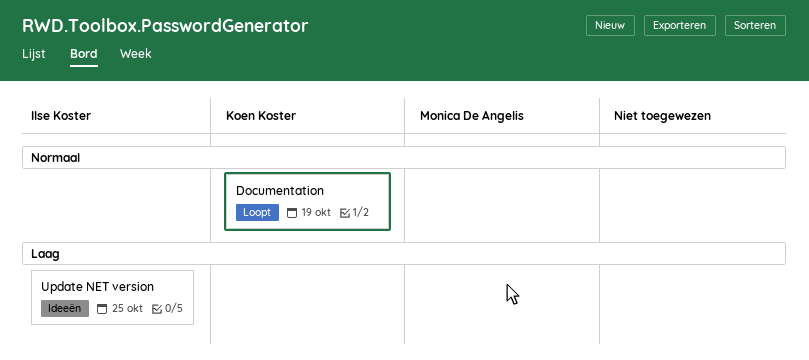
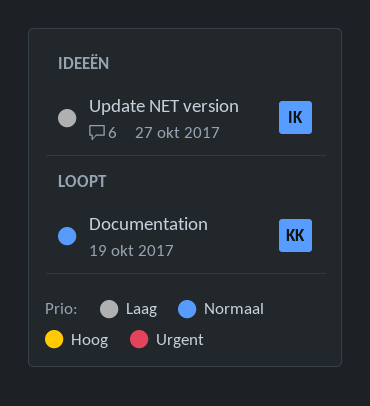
Update NET version, due: Oct 25 -> Oct 27

